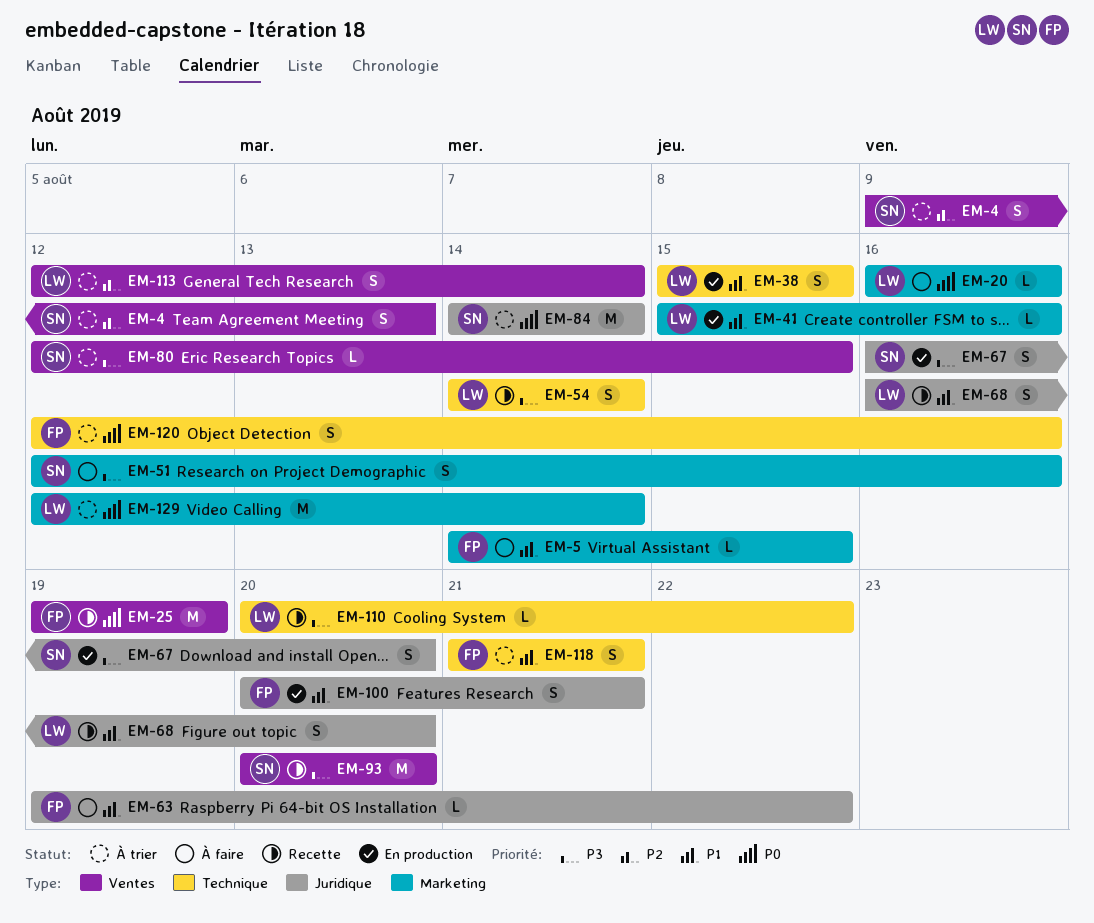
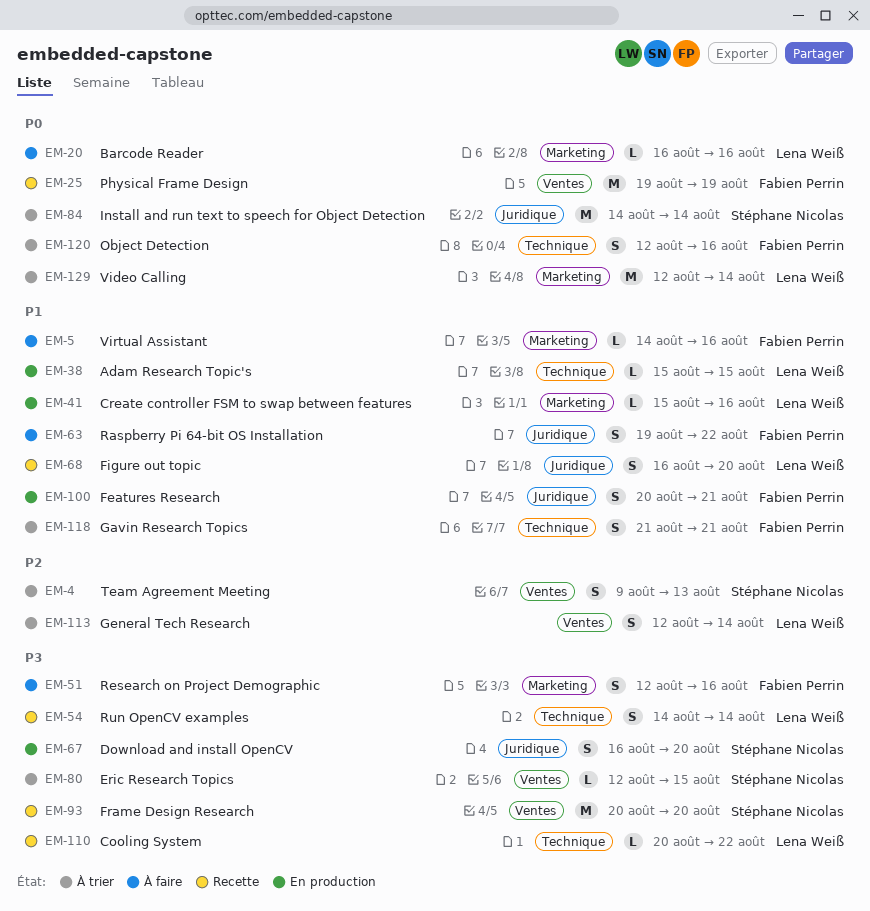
EM-5, due: Aug 15 -> Aug 16
EM-38, estimate: S -> L
EM-51, owner: Stéphane Nicolas -> Fabien Perrin
EM-63, estimate: L -> S

